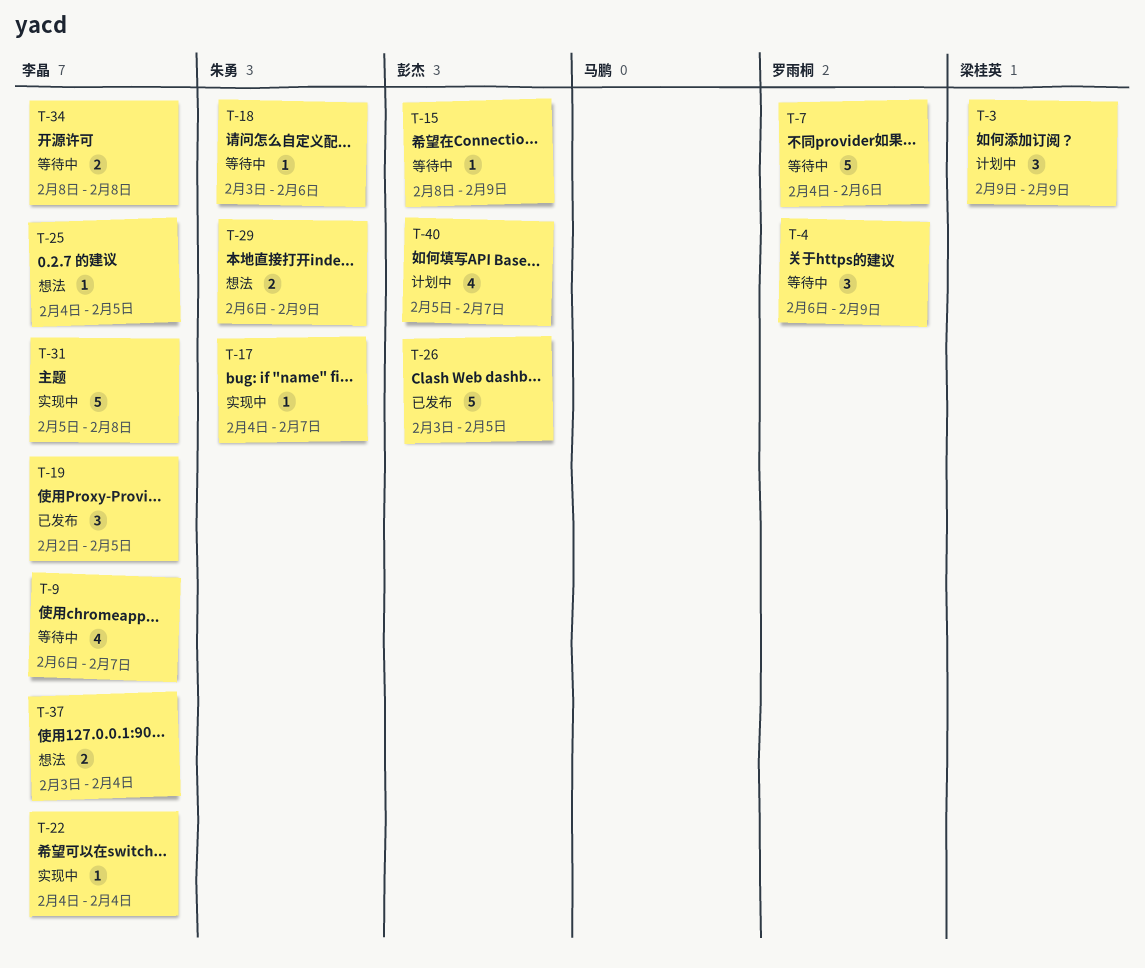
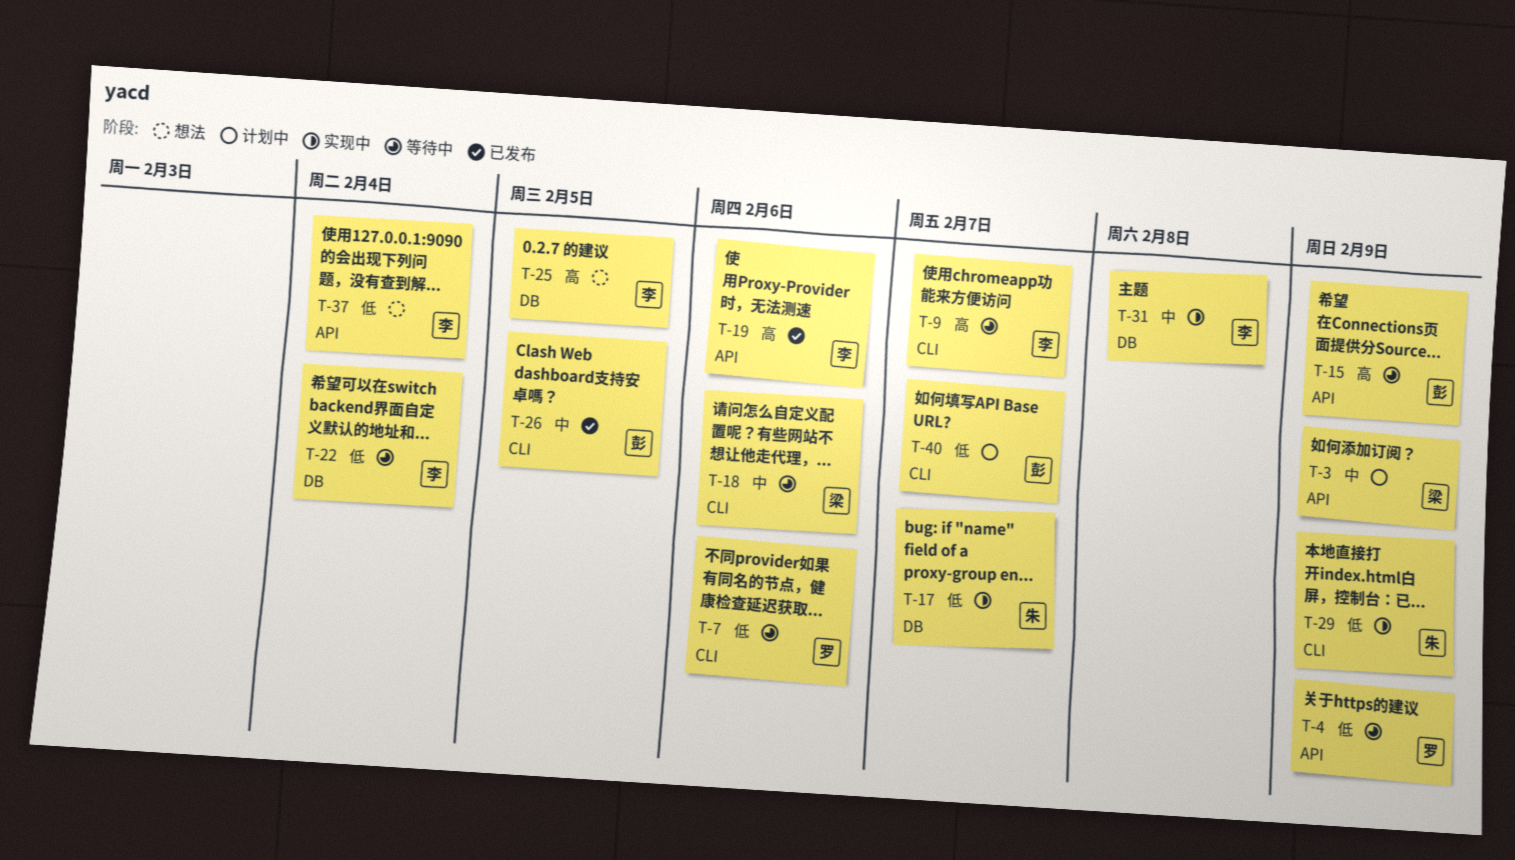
T-18, owner: 朱勇 -> 梁桂英
T-19, due: Feb 5 -> Feb 6
T-22, status: 实现中 -> 等待中
T-29, status: 想法 -> 实现中
T-34: present -> none

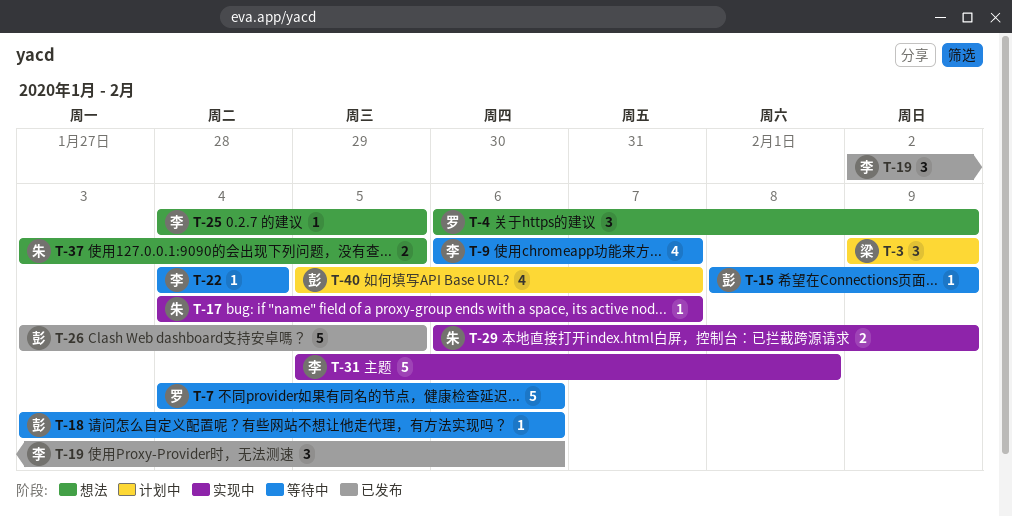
T-4, status: 等待中 -> 想法
T-18, owner: 梁 -> 彭
T-37, owner: 李 -> 朱
T-37, due: Feb 4 -> Feb 5

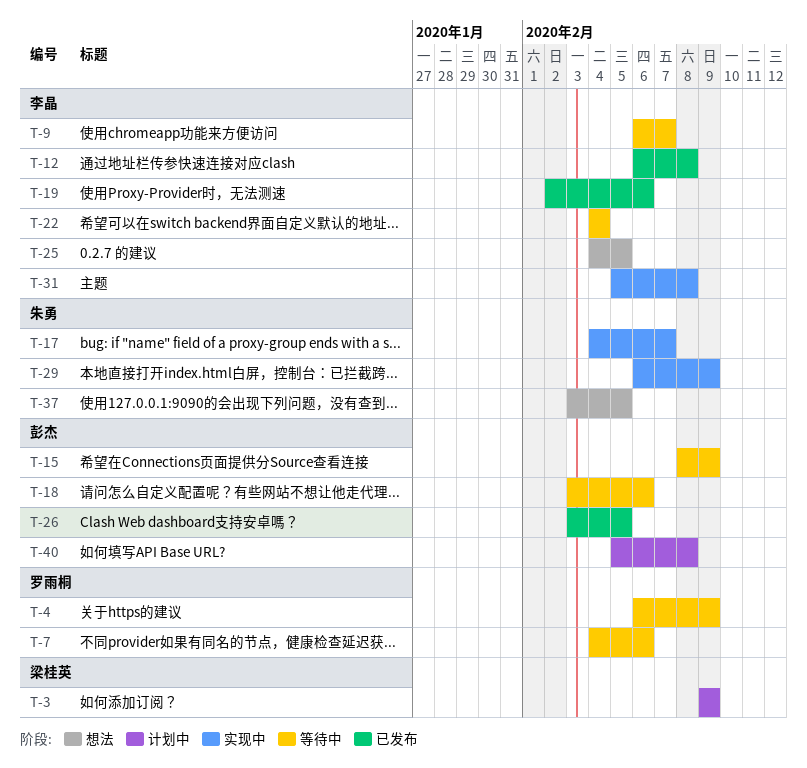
T-4, status: 想法 -> 等待中
T-12: none -> present
T-40, due: Feb 7 -> Feb 8

